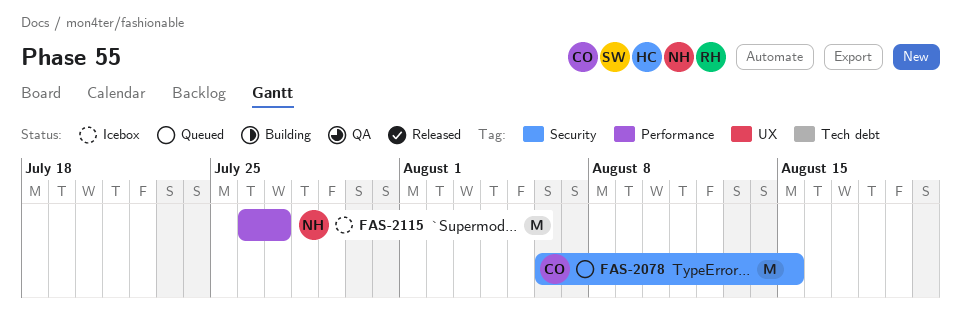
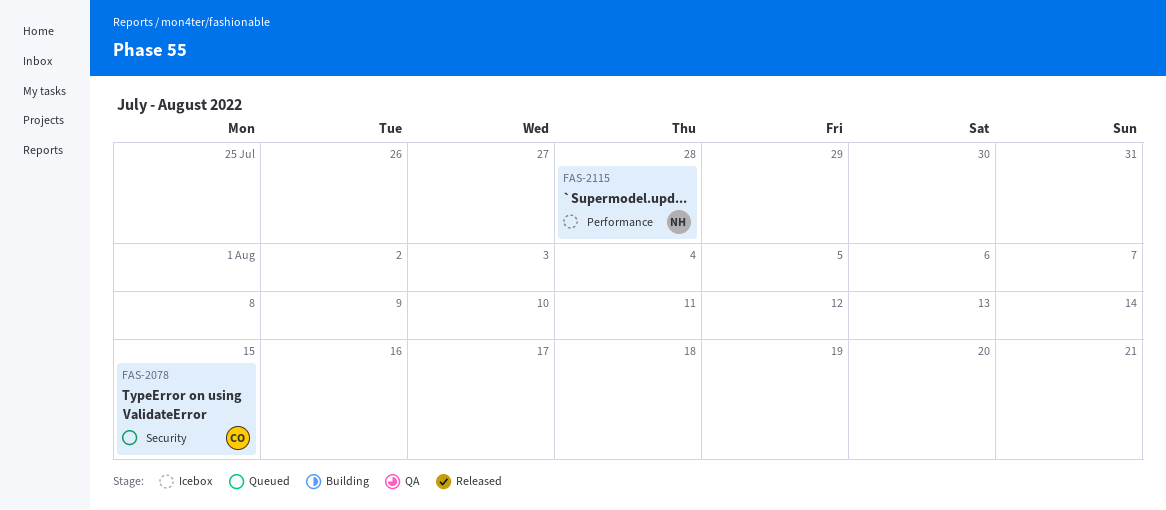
FAS-2115, due: Jul 27 -> Jul 28

